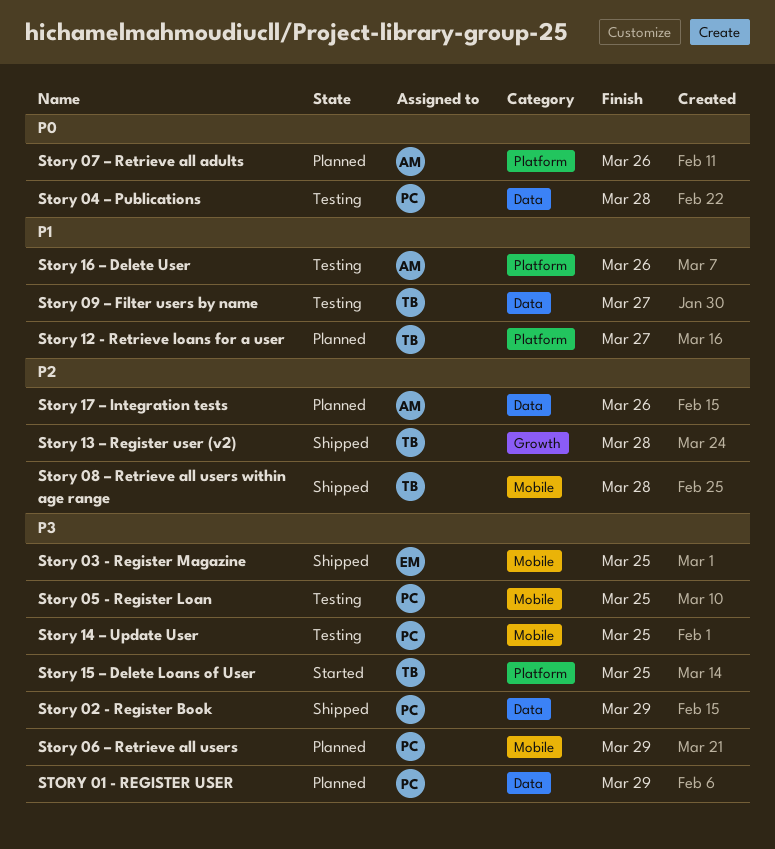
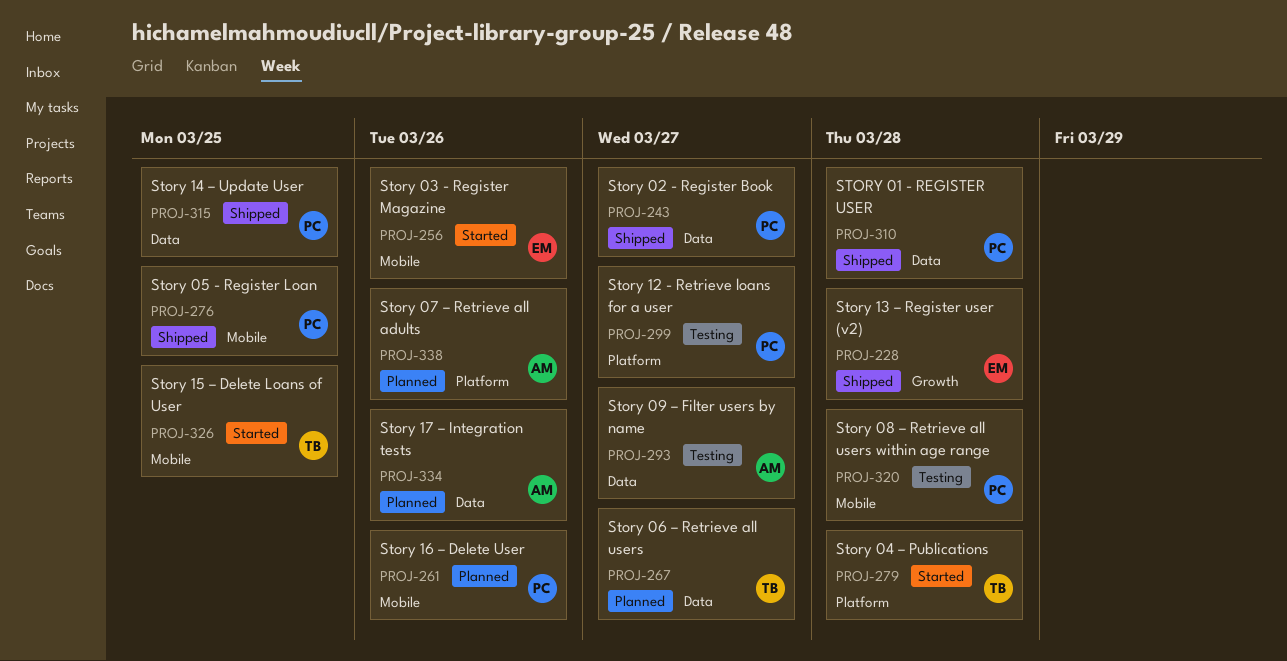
STORY 01 - REGISTER USER, status: Planned -> Shipped
STORY 01 - REGISTER USER, due: Mar 29 -> Mar 28
Story 02 - Register Book, due: Mar 29 -> Mar 27
Story 03 - Register Magazine, status: Shipped -> Started
Story 03 - Register Magazine, due: Mar 25 -> Mar 26
Story 04 – Publications, status: Testing -> Started
Story 04 – Publications, owner: PC -> TB
Story 04 – Publications, label: Data -> Platform
Story 05 - Register Loan, status: Testing -> Shipped
Story 06 – Retrieve all users, owner: PC -> TB
Story 06 – Retrieve all users, label: Mobile -> Data
Story 06 – Retrieve all users, due: Mar 29 -> Mar 27
Story 08 – Retrieve all users within age range, status: Shipped -> Testing
Story 08 – Retrieve all users within age range, owner: TB -> PC
Story 09 – Filter users by name, owner: TB -> AM
Story 12 - Retrieve loans for a user, status: Planned -> Testing
Story 12 - Retrieve loans for a user, owner: TB -> PC
Story 13 – Register user (v2), owner: TB -> EM
Story 14 – Update User, status: Testing -> Shipped
Story 14 – Update User, label: Mobile -> Data
Story 15 – Delete Loans of User, label: Platform -> Mobile
Story 16 – Delete User, status: Testing -> Planned
Story 16 – Delete User, owner: AM -> PC
Story 16 – Delete User, label: Platform -> Mobile

